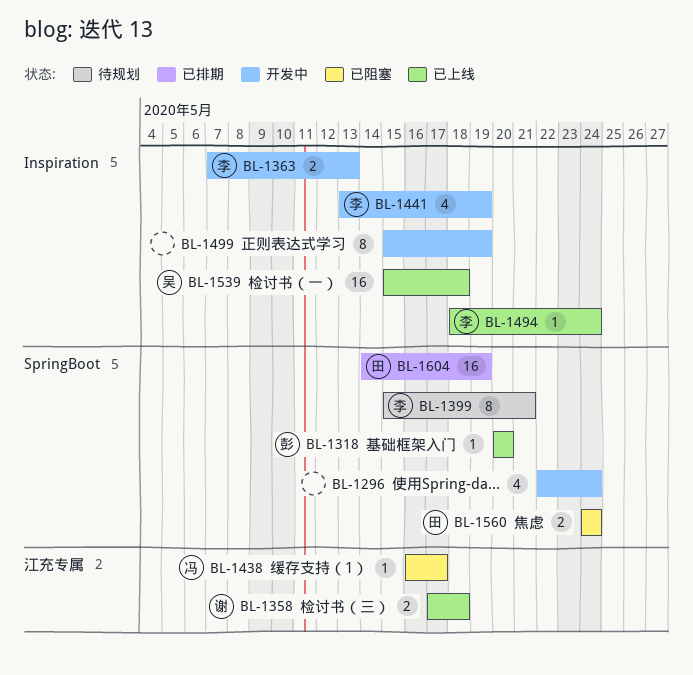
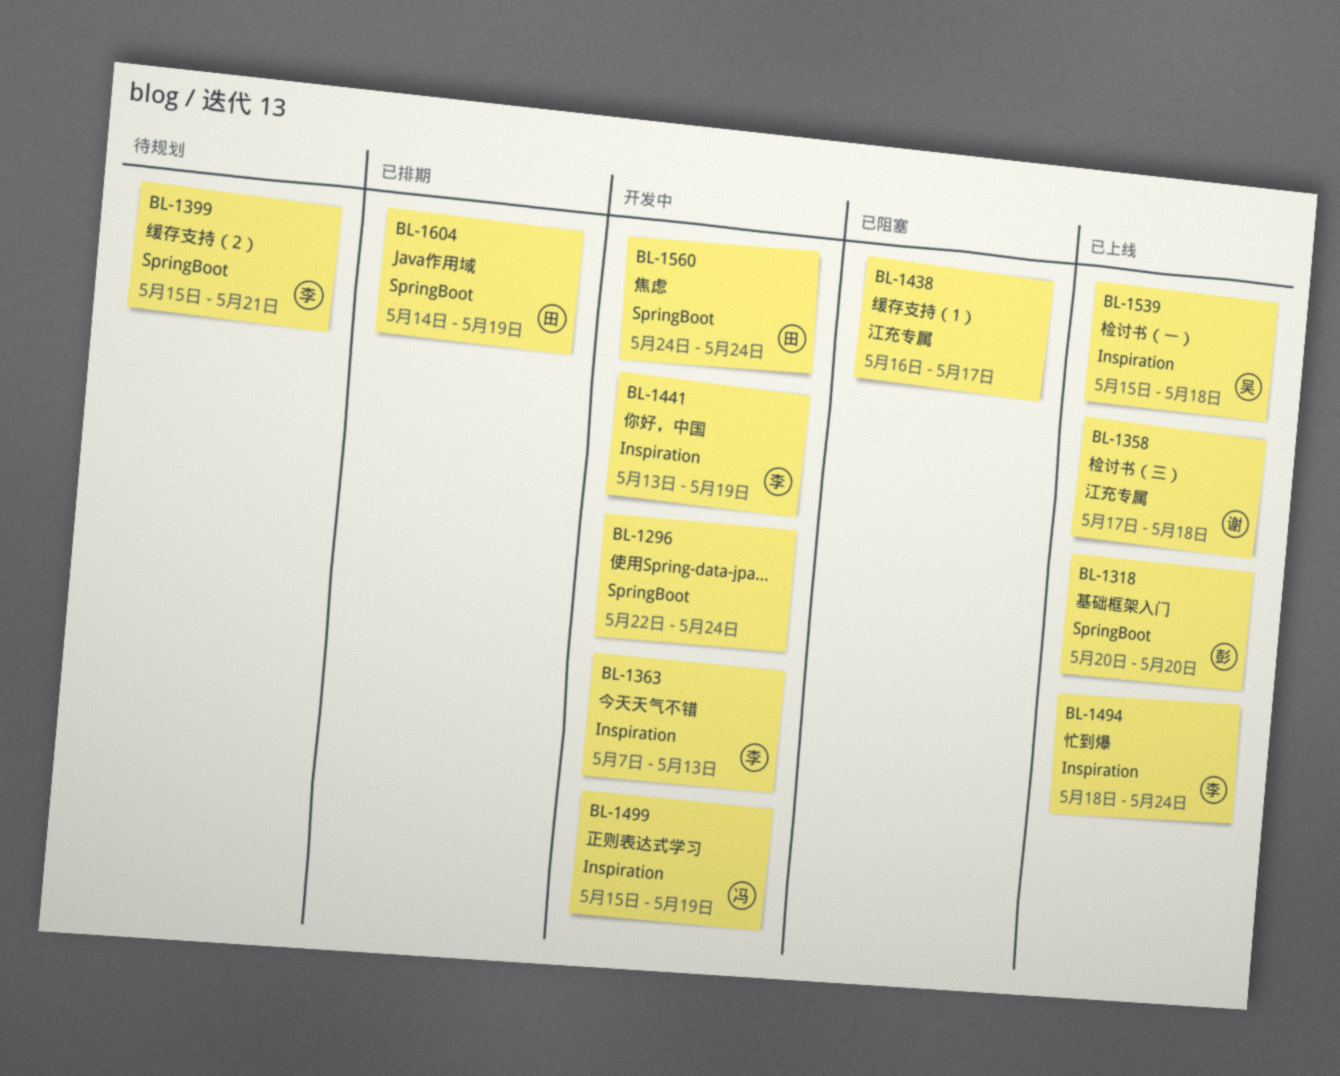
BL-1438, owner: 冯 -> none
BL-1499, owner: none -> 冯
BL-1560, status: 已阻塞 -> 开发中

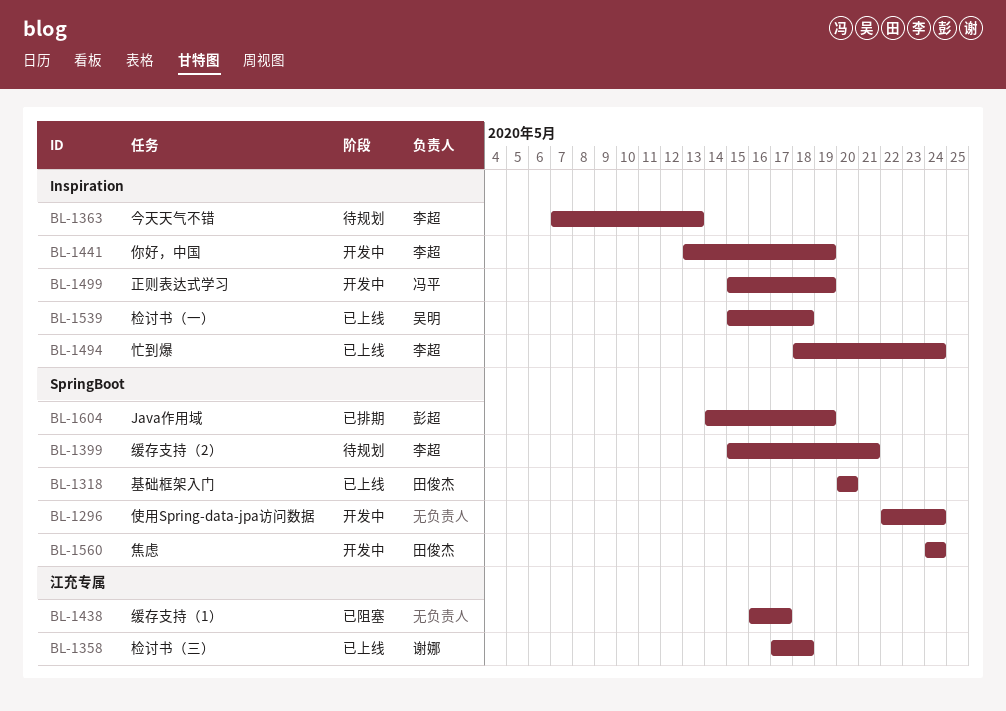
BL-1318, owner: 彭超 -> 田俊杰
BL-1363, status: 开发中 -> 待规划
BL-1604, owner: 田俊杰 -> 彭超

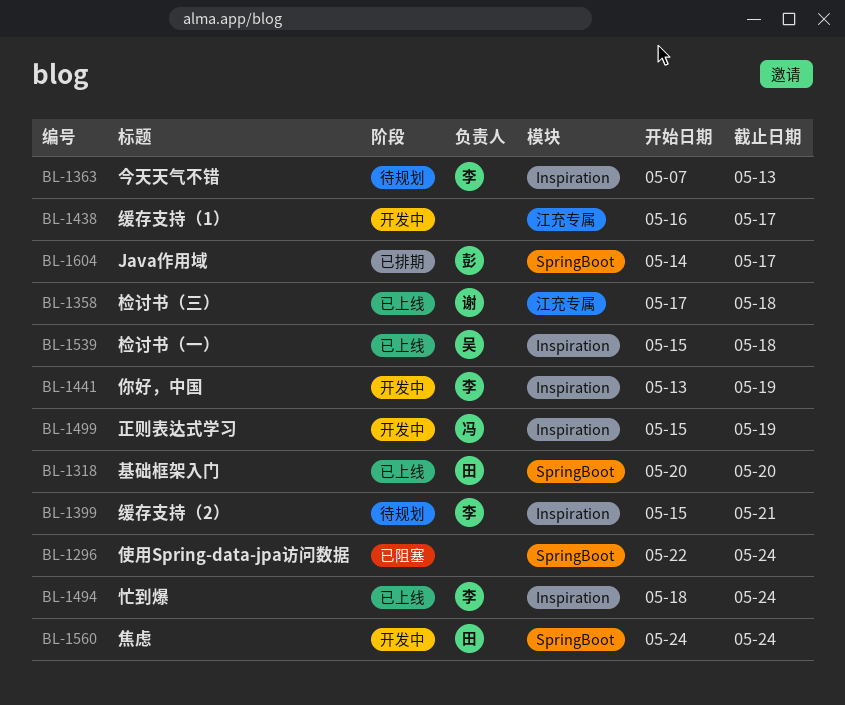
BL-1296, status: 开发中 -> 已阻塞
BL-1399, label: SpringBoot -> Inspiration
BL-1438, status: 已阻塞 -> 开发中
BL-1604, due: May 19 -> May 17

